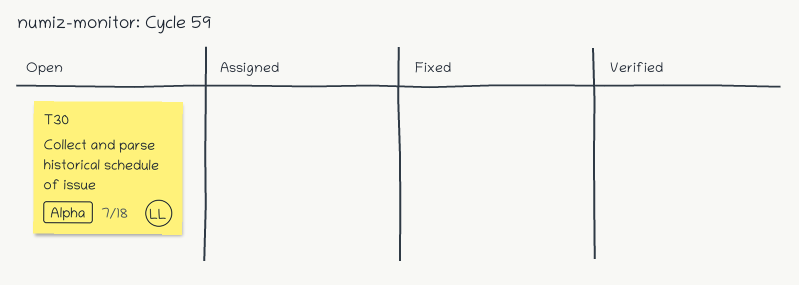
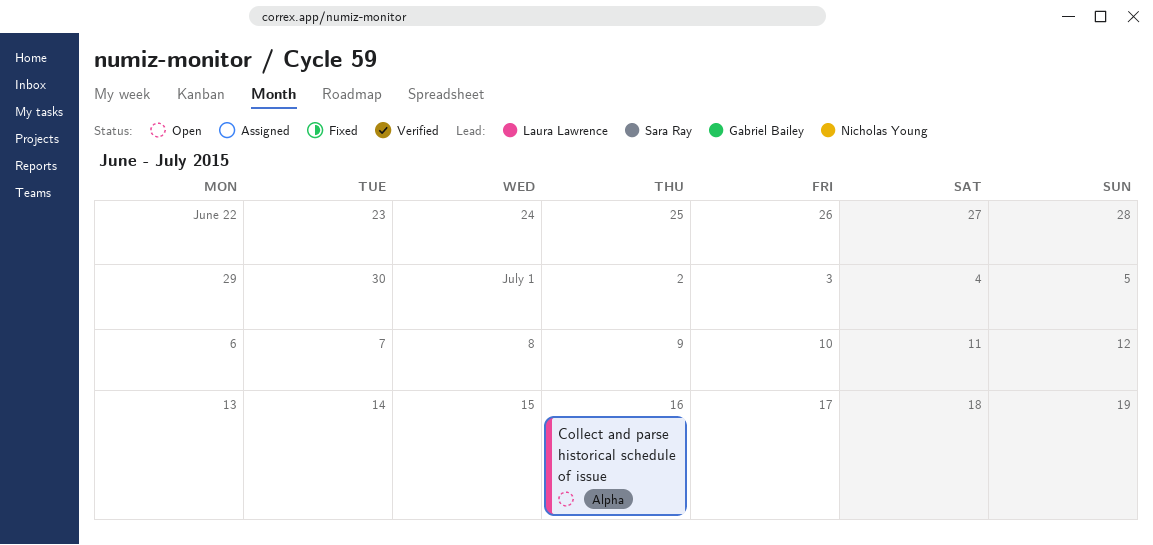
Collect and parse historical schedule of issue, due: Jul 18 -> Jul 16

